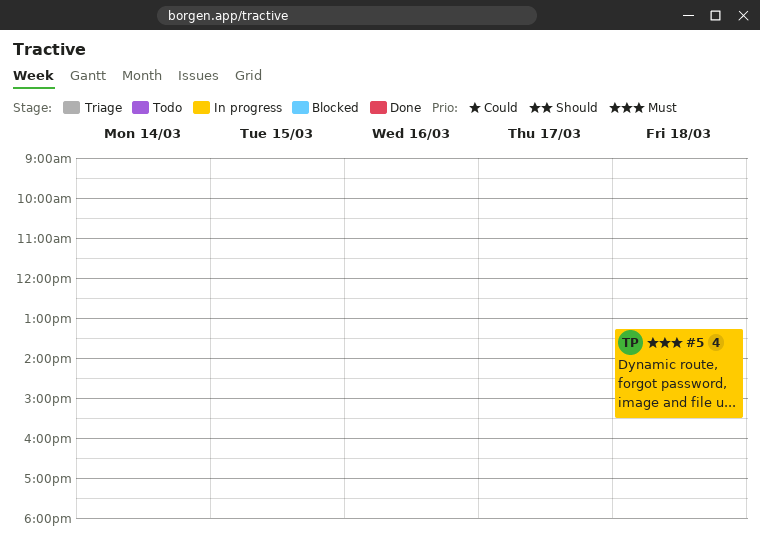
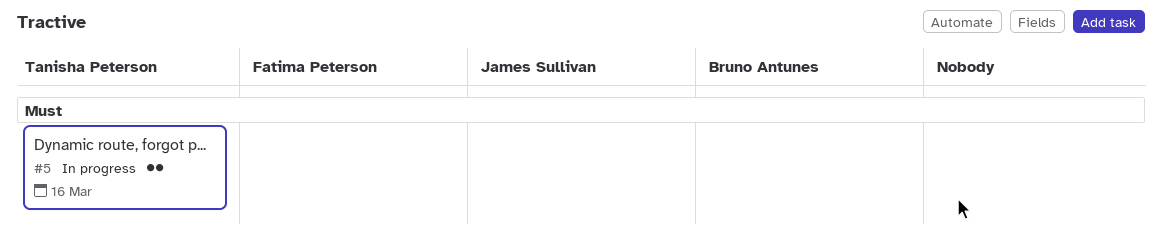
#5, estimate: 4 -> 2
#5, day: Mar 18 -> Mar 16

